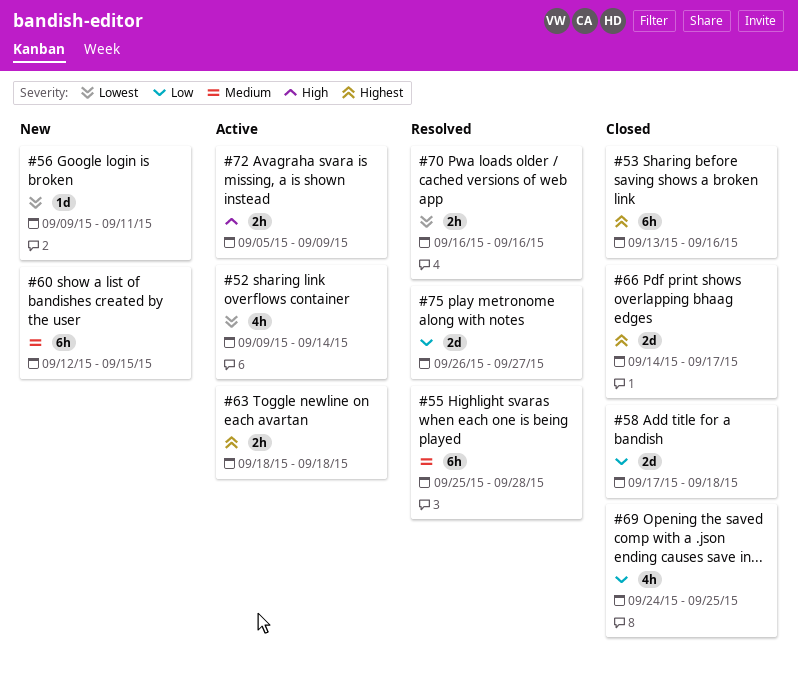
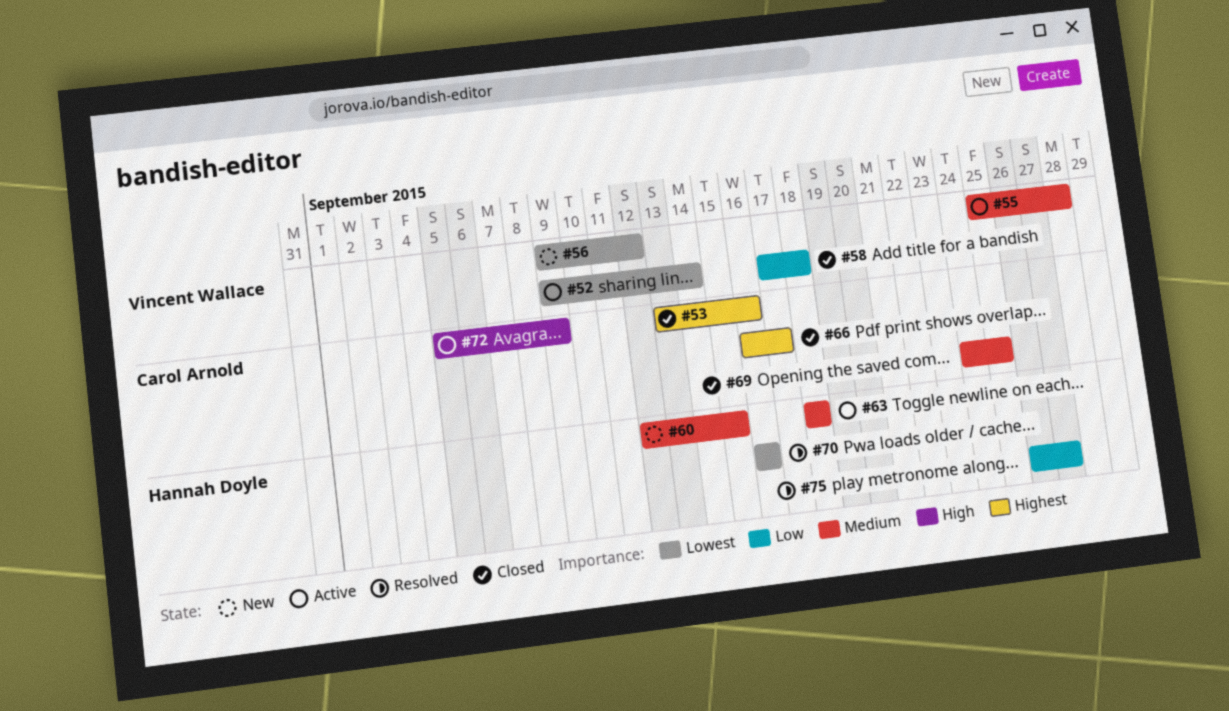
#55, status: Resolved -> Active
#56, due: Sep 11 -> Sep 12
#63, priority: Highest -> Medium
#66, start: Sep 14 -> Sep 16
#69, priority: Low -> Medium

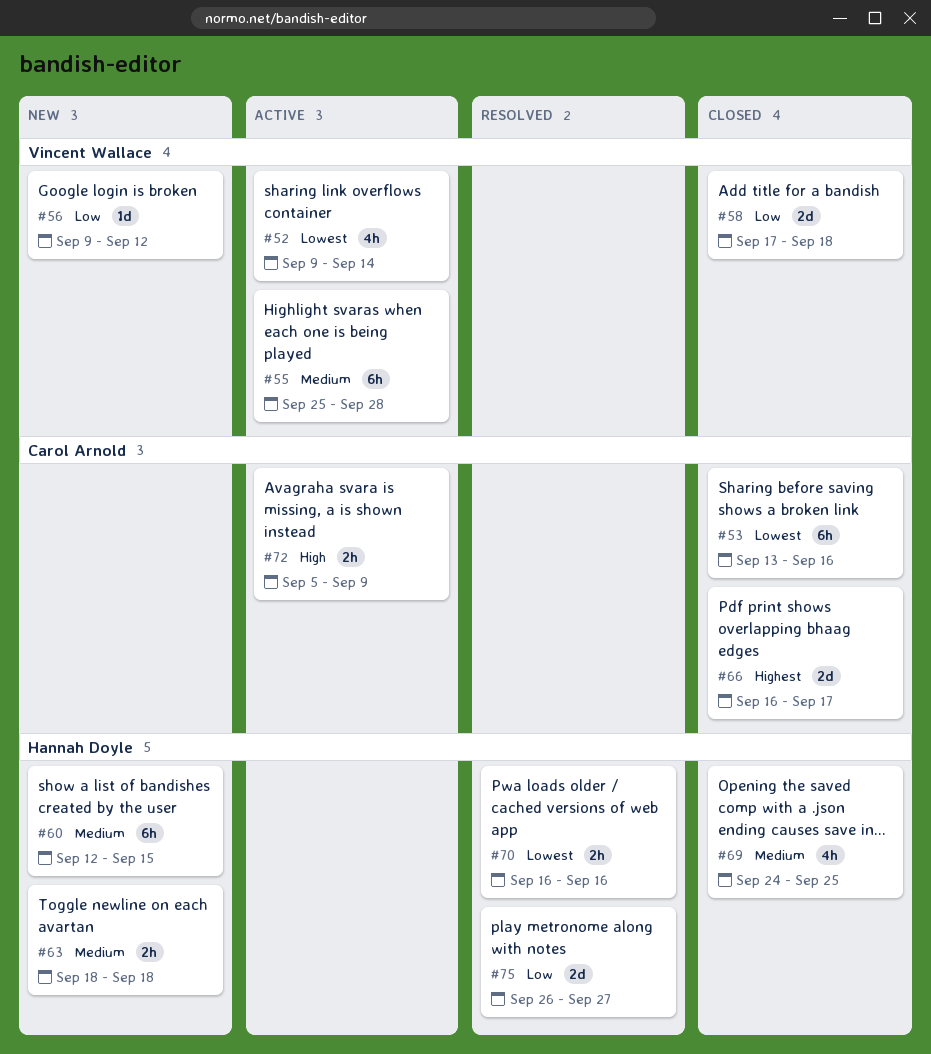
#53, priority: Highest -> Lowest
#56, priority: Lowest -> Low
#63, status: Active -> New
#69, owner: Carol Arnold -> Hannah Doyle

